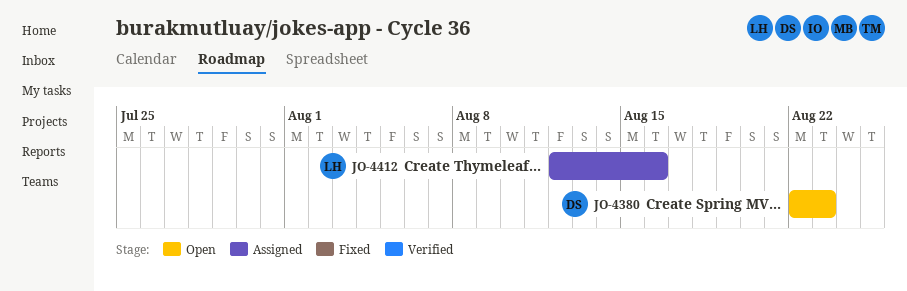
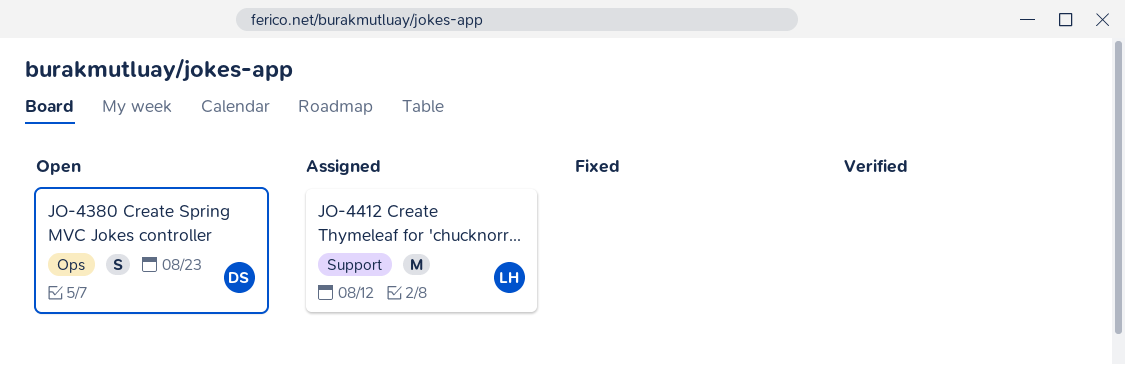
JO-4412, due: Aug 16 -> Aug 12

